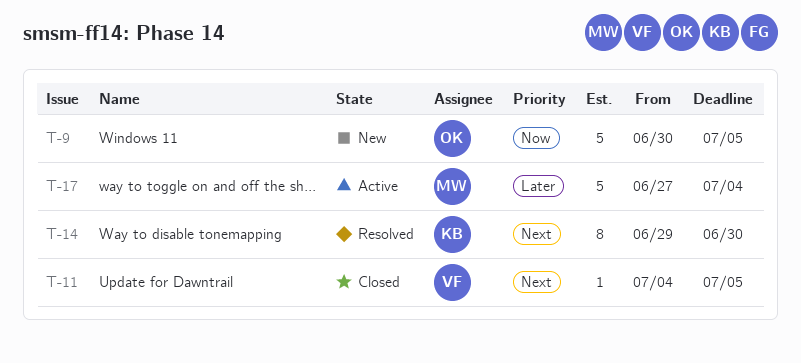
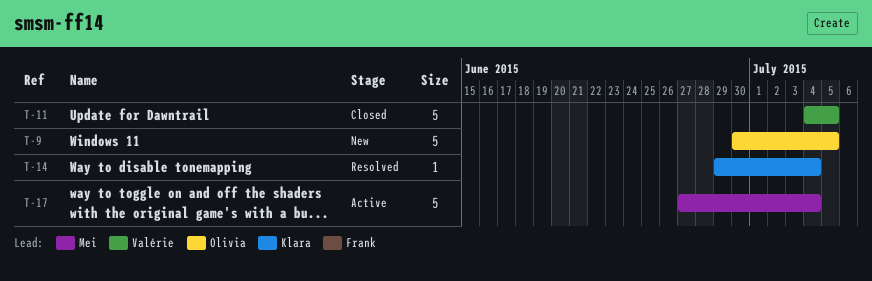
T-11, estimate: 1 -> 5
T-14, estimate: 8 -> 1
T-14, due: Jun 30 -> Jul 4

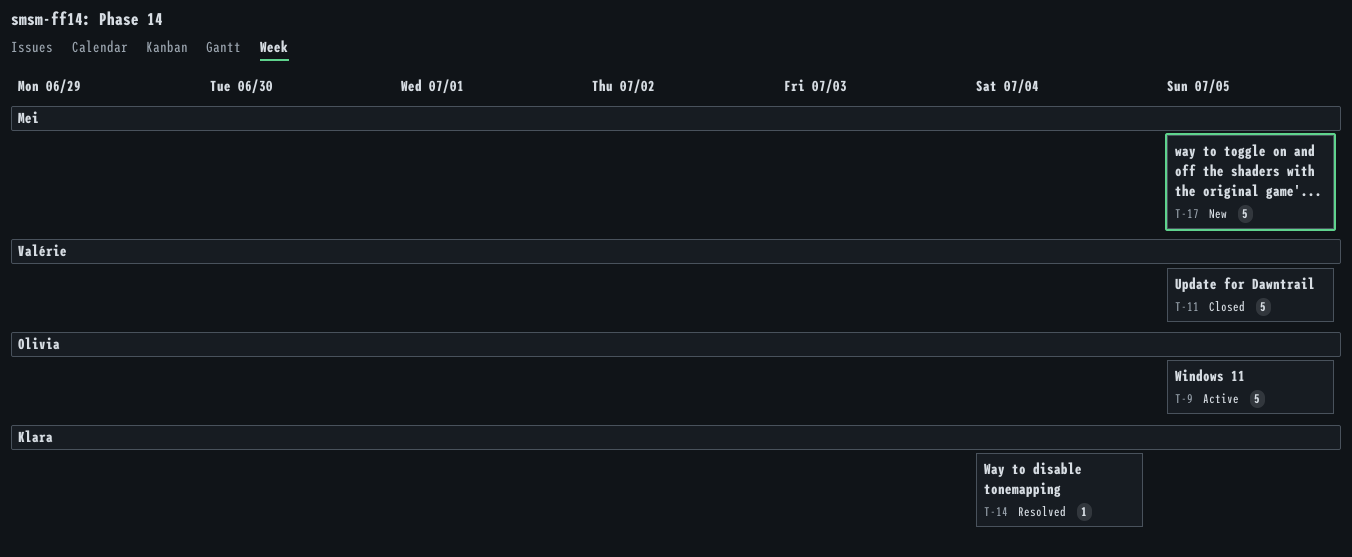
T-9, status: New -> Active
T-17, status: Active -> New
T-17, due: Jul 4 -> Jul 5

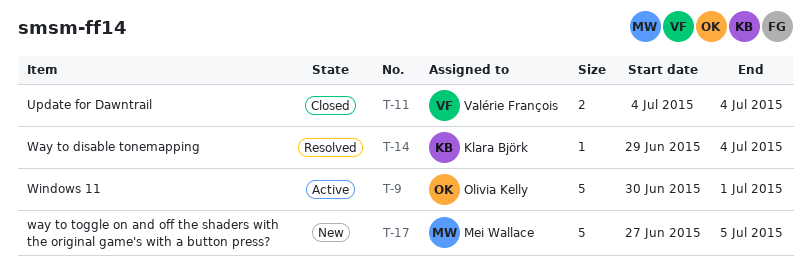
T-9, due: Jul 5 -> Jul 1
T-11, estimate: 5 -> 2
T-11, due: Jul 5 -> Jul 4

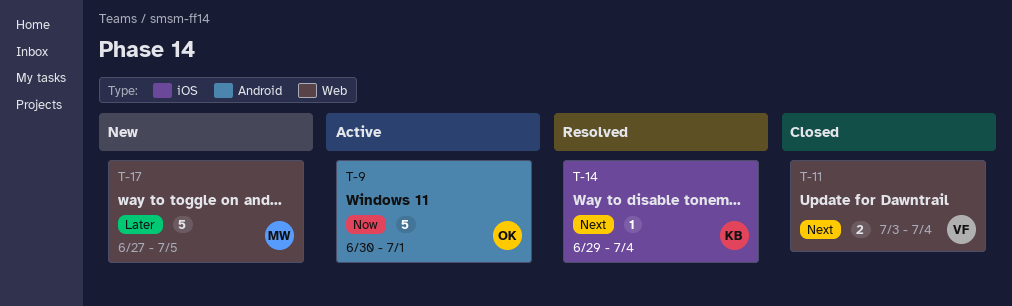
T-11, start: Jul 4 -> Jul 3

